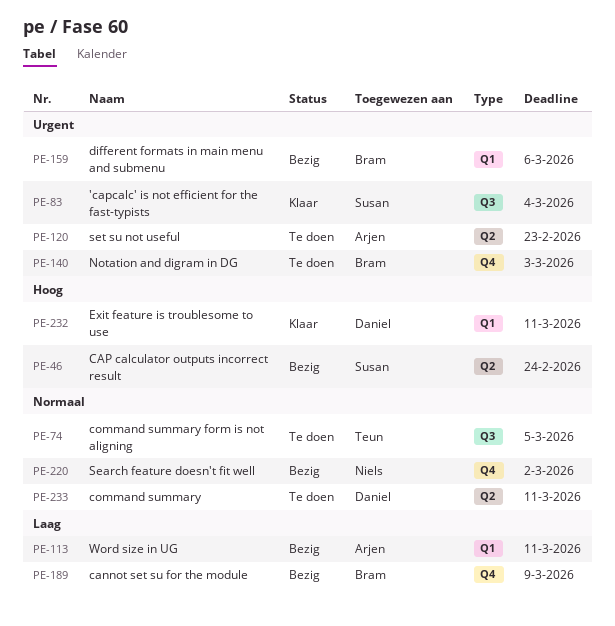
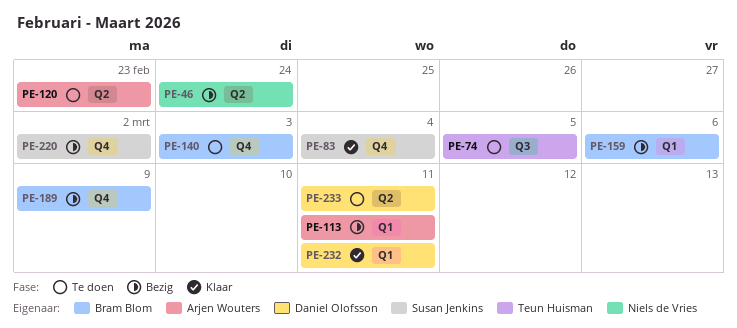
PE-46, owner: Susan Jenkins -> Niels de Vries
PE-83, label: Q3 -> Q4
PE-220, owner: Niels de Vries -> Susan Jenkins

